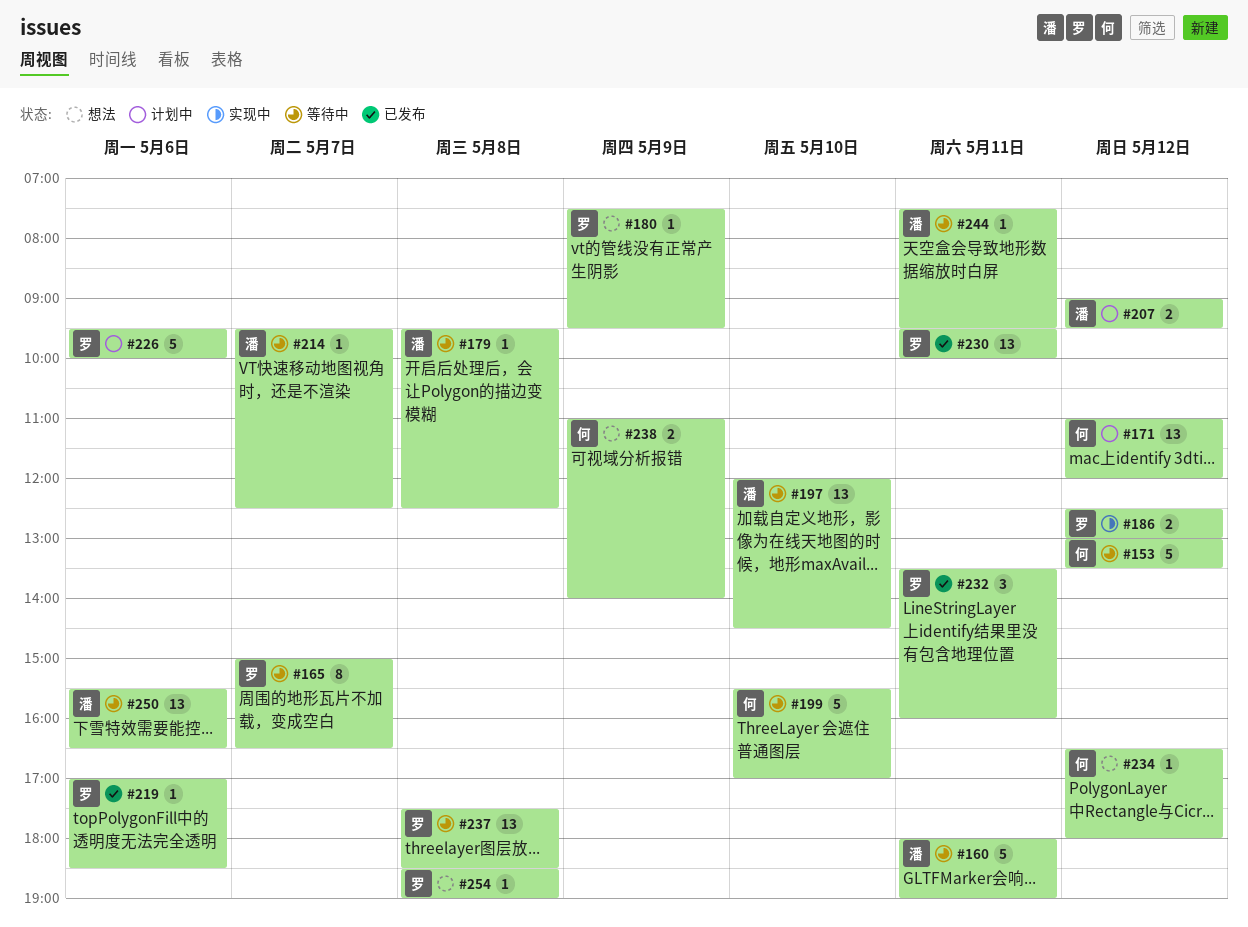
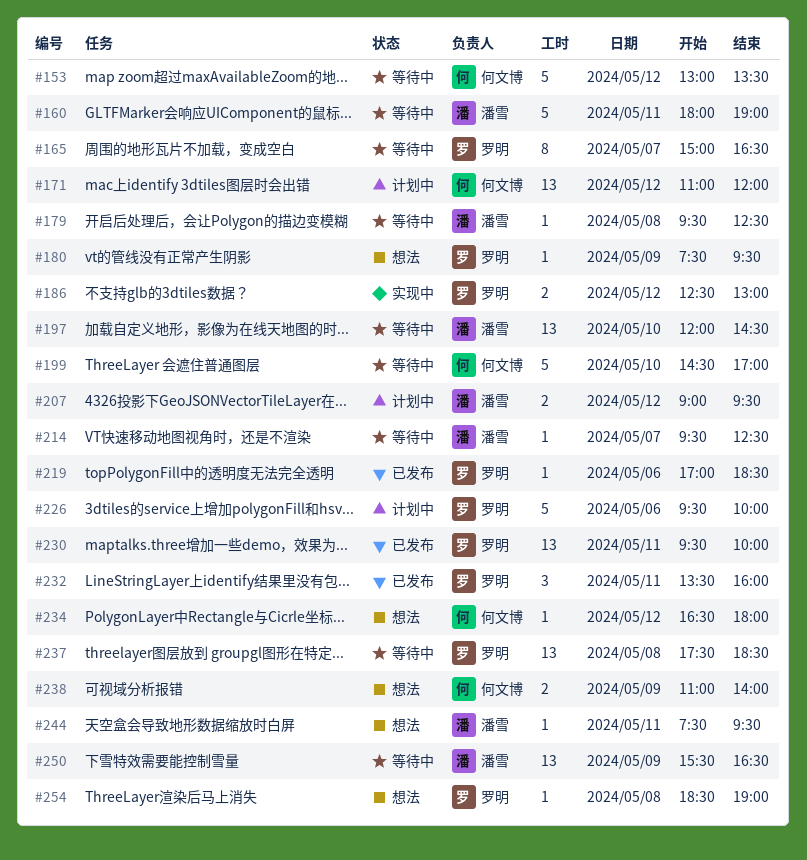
#199, begins: 15:30 -> 14:30
#244, status: 等待中 -> 想法
#250, day: May 6 -> May 9

